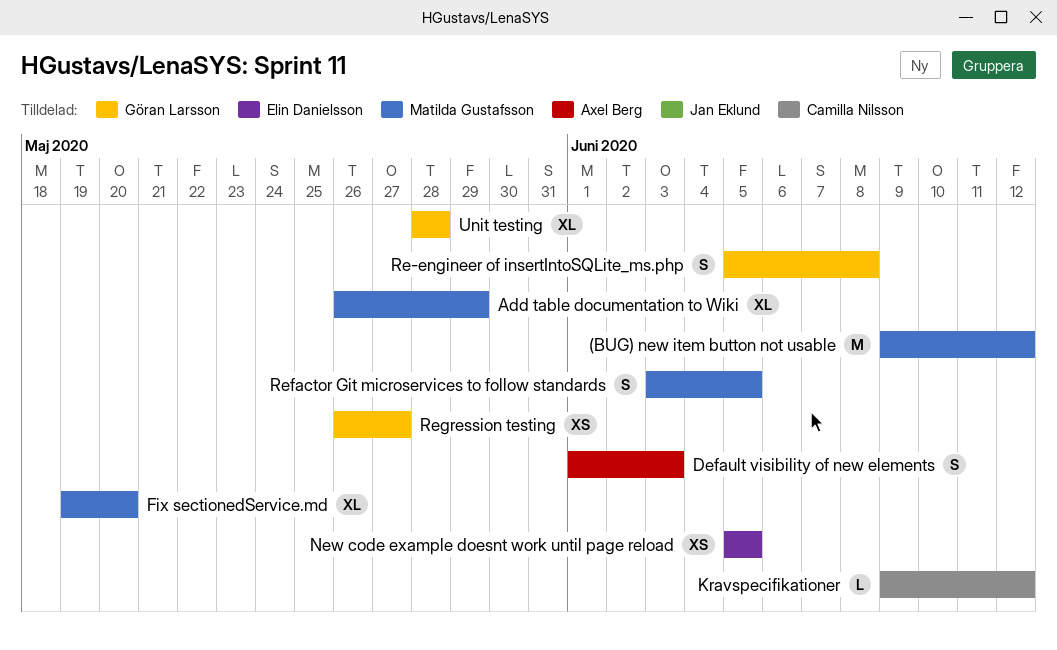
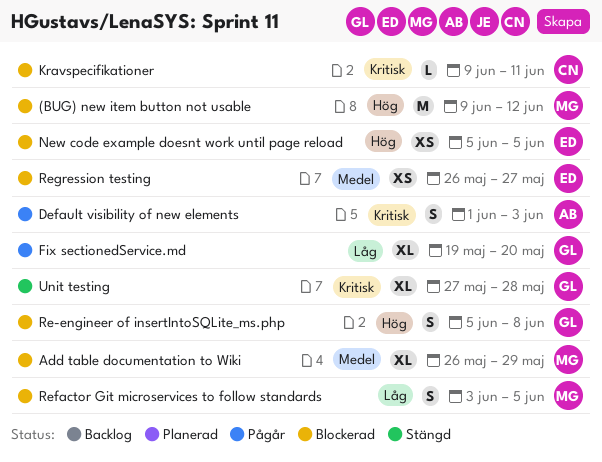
Fix sectionedService.md, owner: Matilda Gustafsson -> Göran Larsson
Kravspecifikationer, due: Jun 12 -> Jun 11
Regression testing, owner: Göran Larsson -> Elin Danielsson
Unit testing, start: May 28 -> May 27

